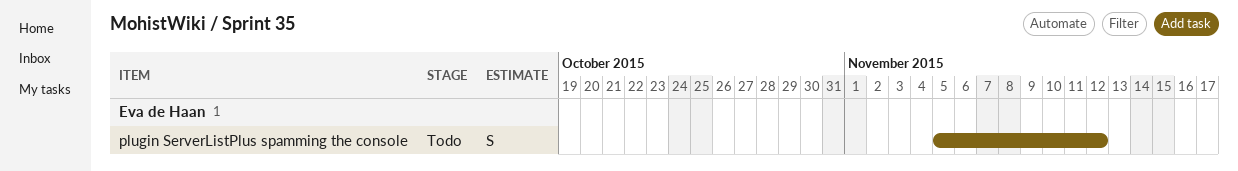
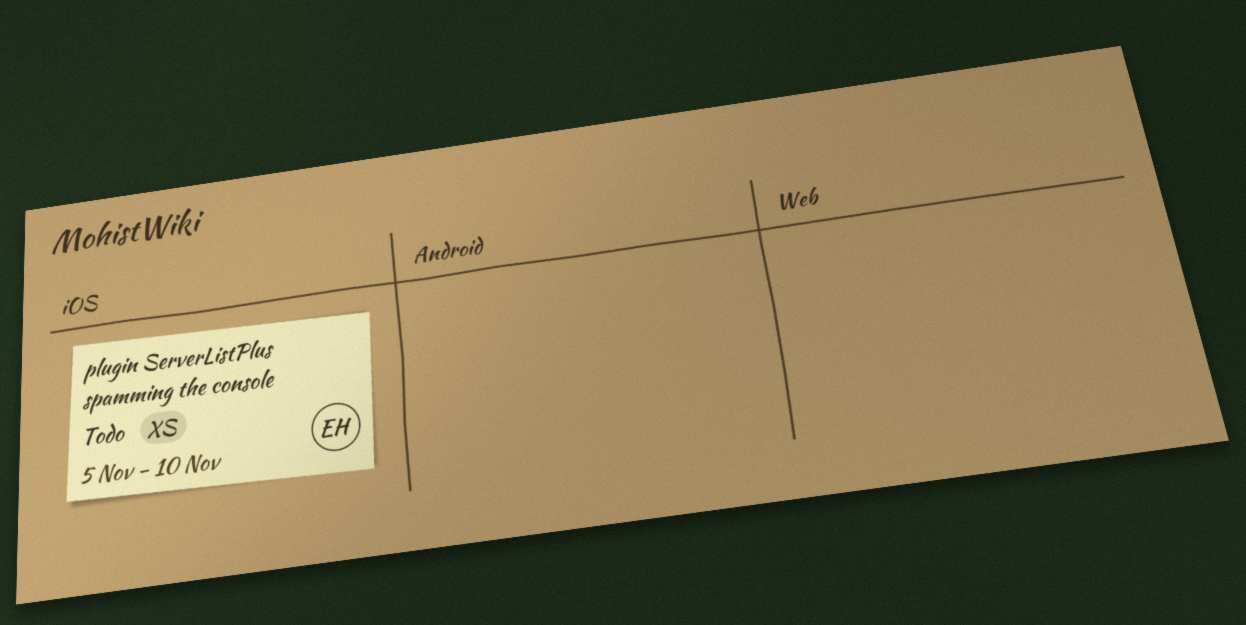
plugin ServerListPlus spamming the console, estimate: S -> XS
plugin ServerListPlus spamming the console, due: Nov 12 -> Nov 10

